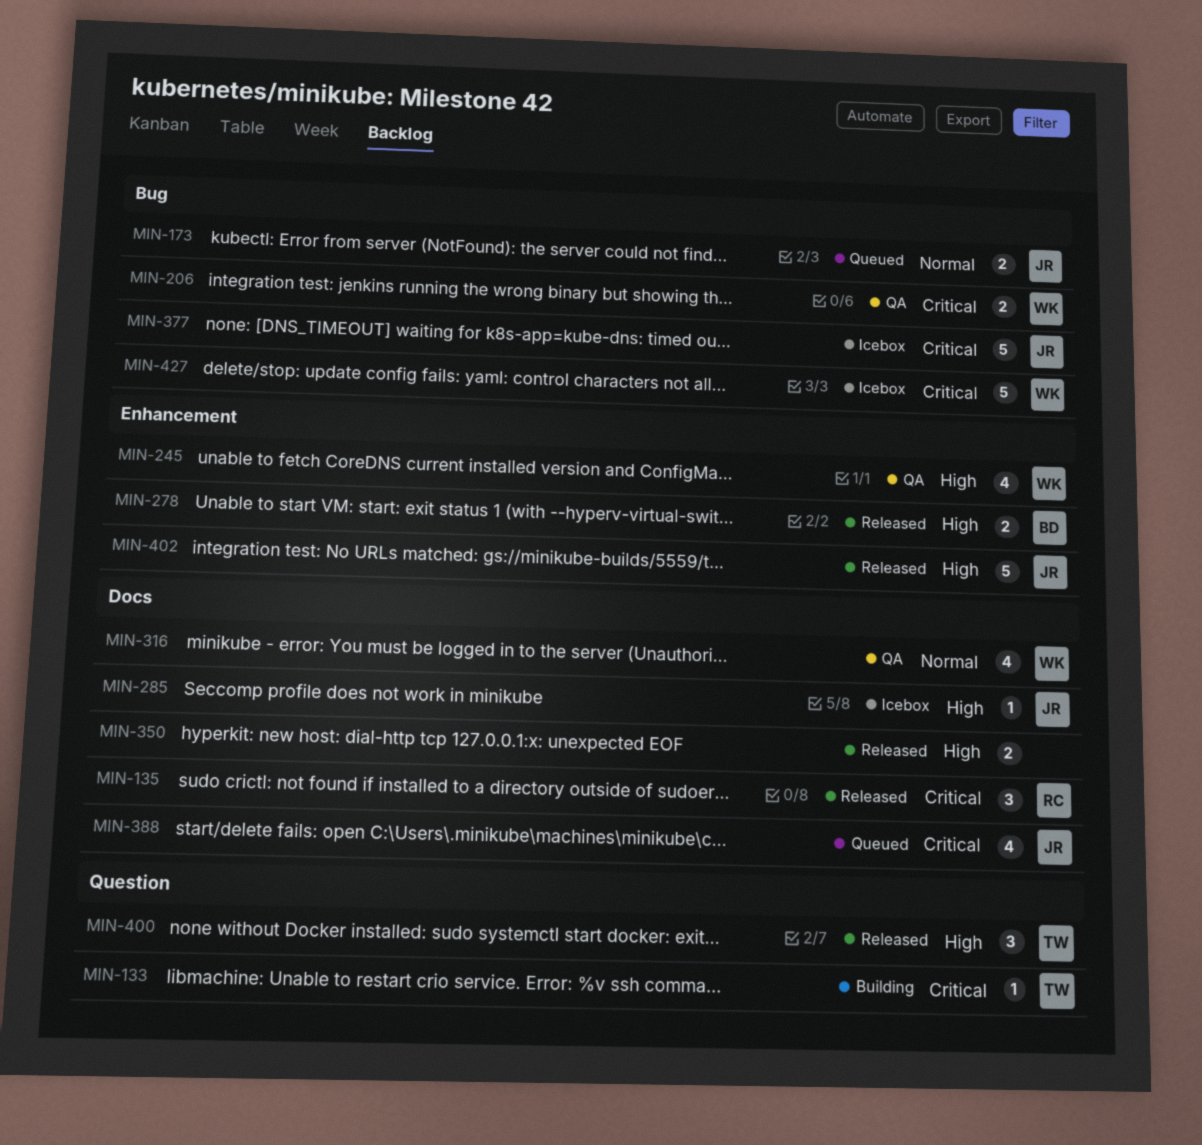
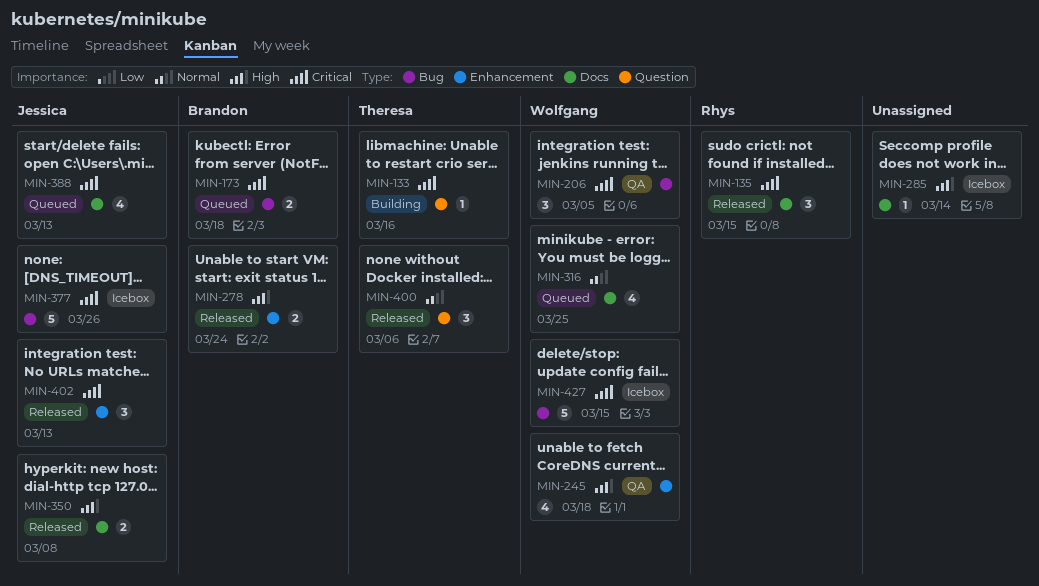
MIN-173, owner: Jessica -> Brandon
MIN-173, priority: Normal -> Critical
MIN-206, estimate: 2 -> 3
MIN-285, owner: Jessica -> none
MIN-316, status: QA -> Queued
MIN-350, owner: none -> Jessica
MIN-400, priority: High -> Normal
MIN-402, priority: High -> Critical
MIN-402, estimate: 5 -> 3

